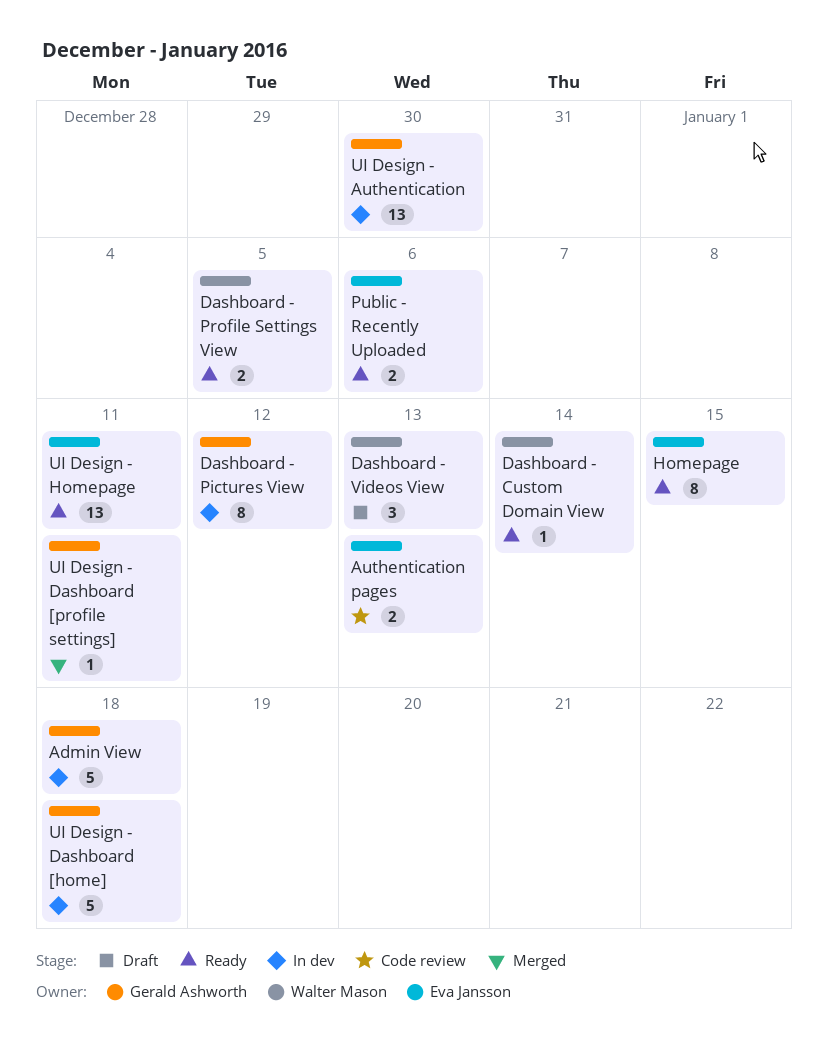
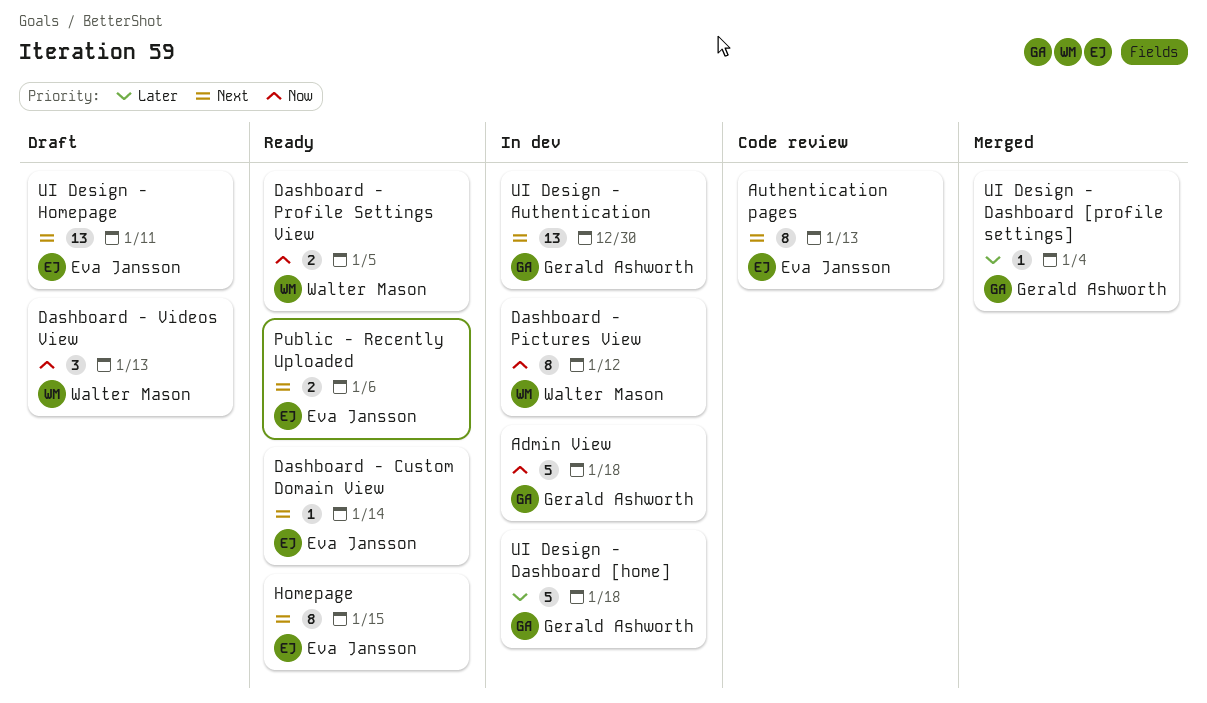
Authentication pages, estimate: 2 -> 8
Dashboard - Custom Domain View, owner: Walter Mason -> Eva Jansson
Dashboard - Pictures View, owner: Gerald Ashworth -> Walter Mason
UI Design - Dashboard [profile settings], due: Jan 11 -> Jan 4
UI Design - Homepage, status: Ready -> Draft

